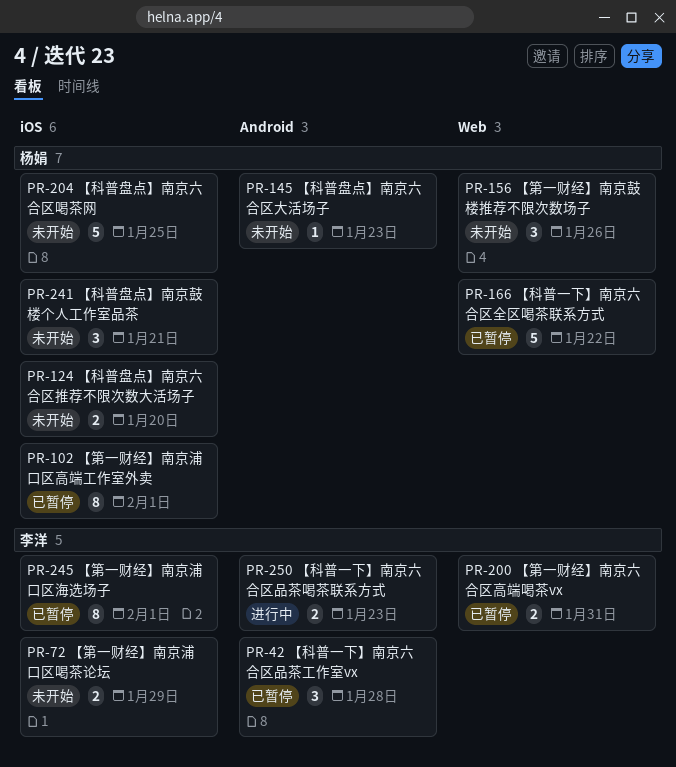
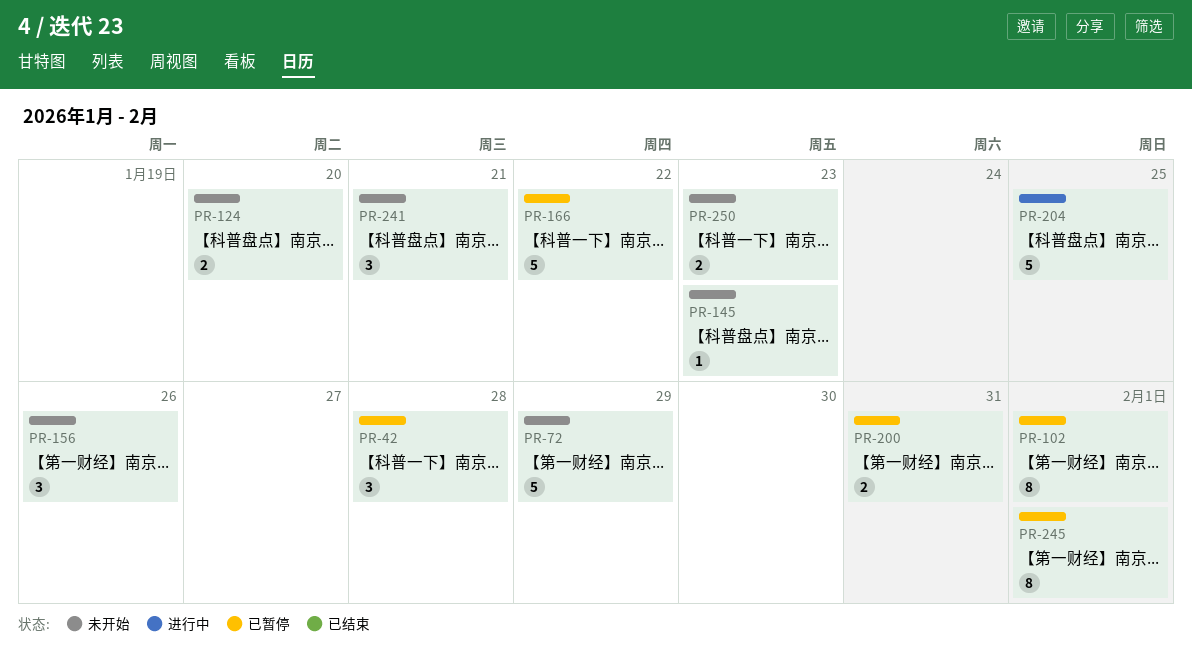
PR-72, estimate: 2 -> 5
PR-204, status: 未开始 -> 进行中
PR-250, status: 进行中 -> 未开始

